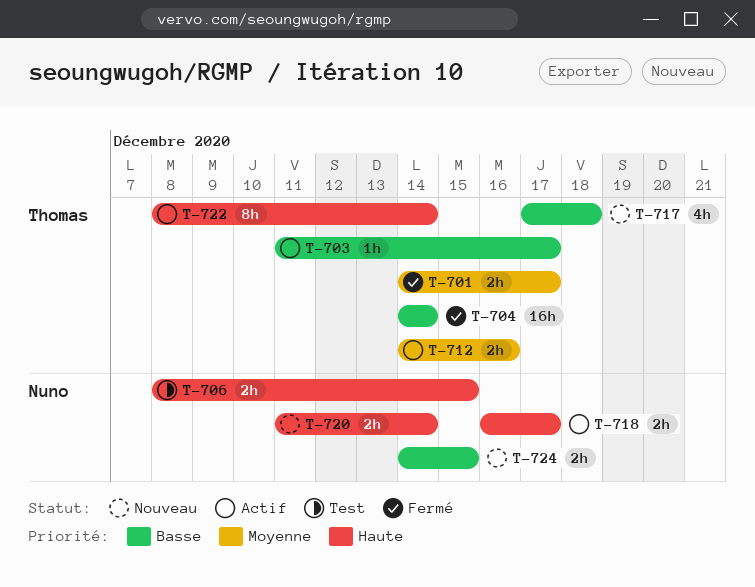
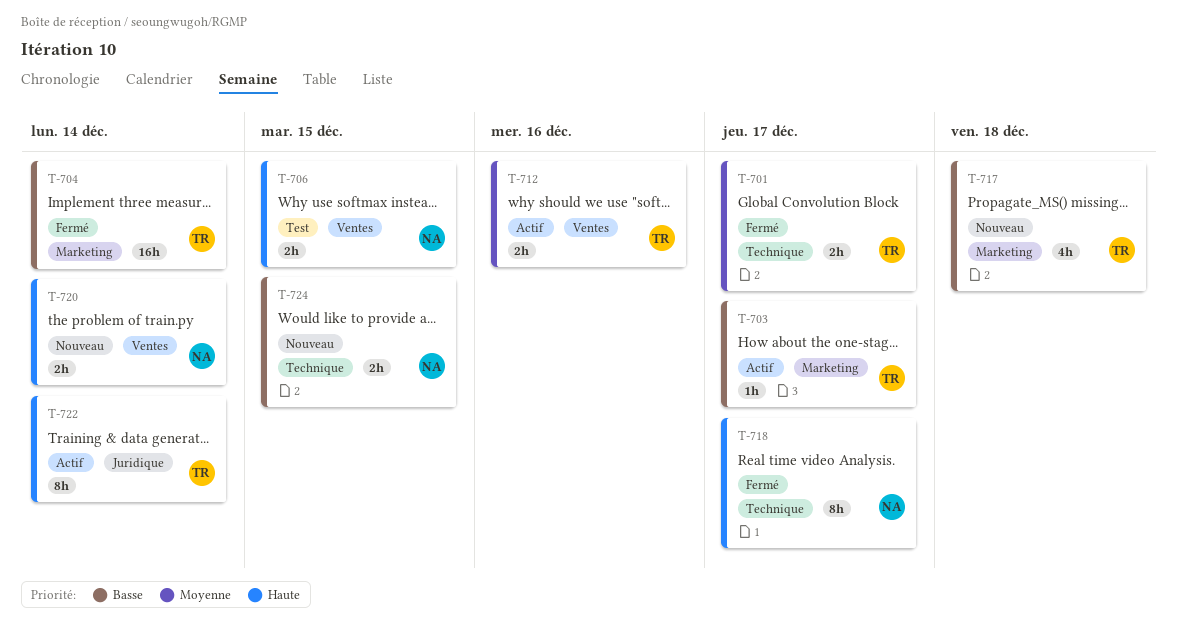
T-718, status: Actif -> Fermé
T-718, estimate: 2h -> 8h

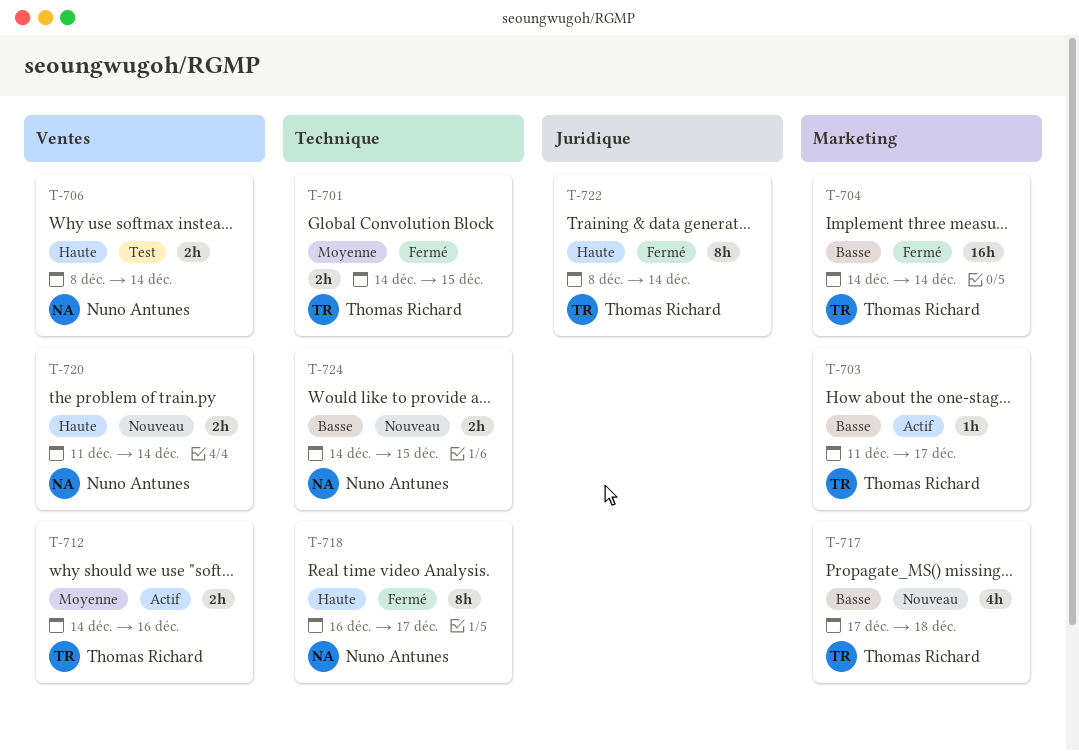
T-701, due: Dec 17 -> Dec 15
T-706, due: Dec 15 -> Dec 14
T-722, status: Actif -> Fermé

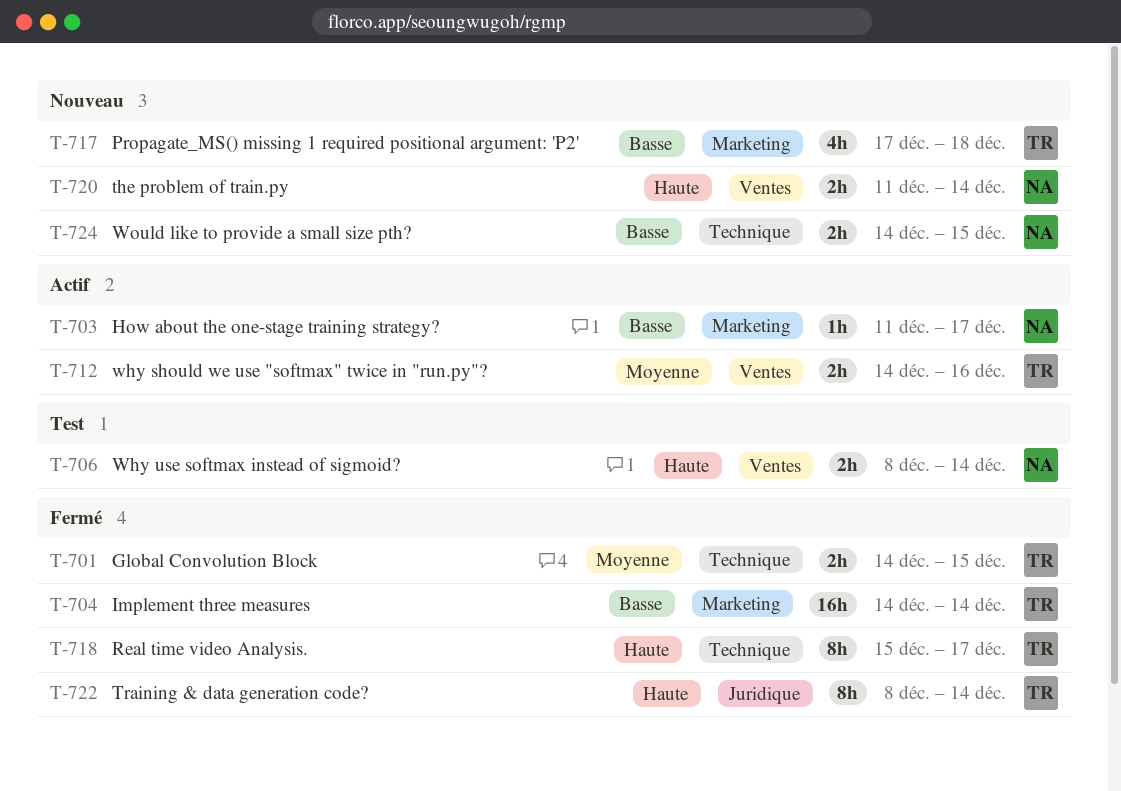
T-703, owner: Thomas Richard -> Nuno Antunes
T-718, owner: Nuno Antunes -> Thomas Richard
T-718, start: Dec 16 -> Dec 15

